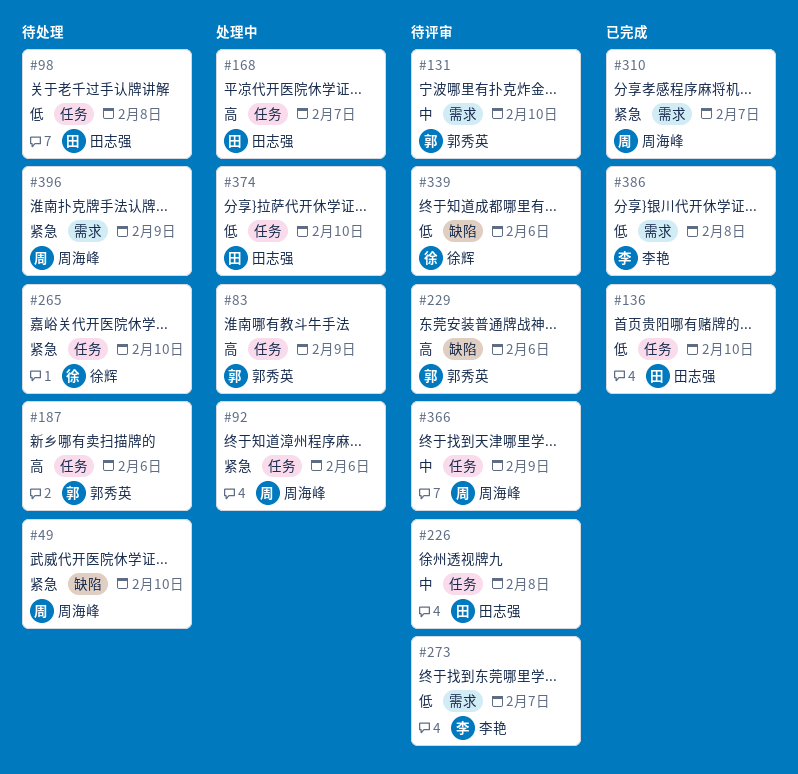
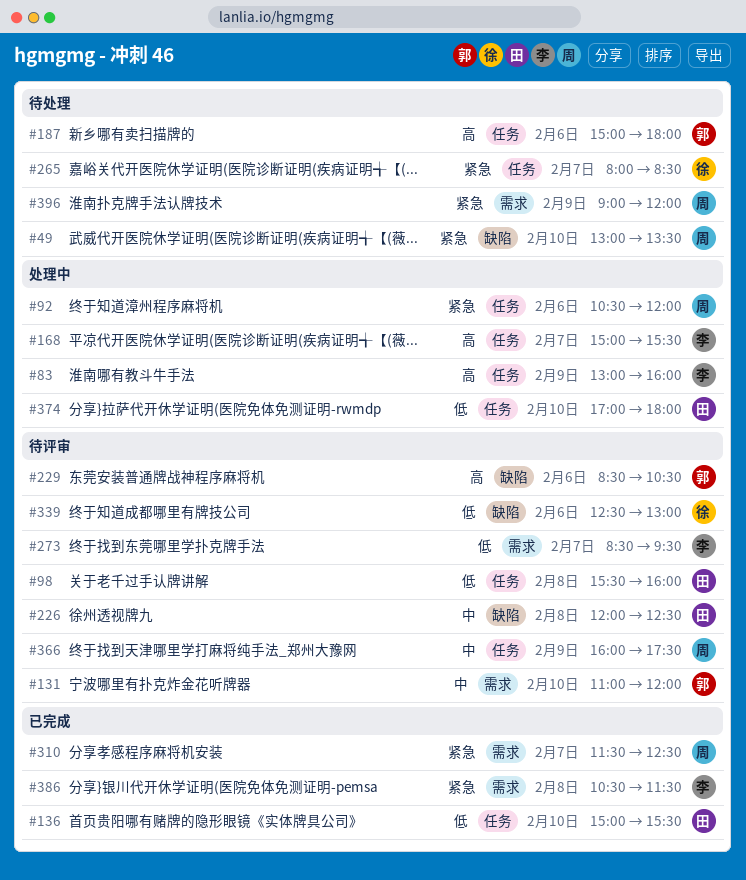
#83, owner: 郭秀英 -> 李艳
#98, status: 待处理 -> 待评审
#168, owner: 田志强 -> 李艳
#226, label: 任务 -> 缺陷
#265, day: Feb 10 -> Feb 7
#386, priority: 低 -> 紧急

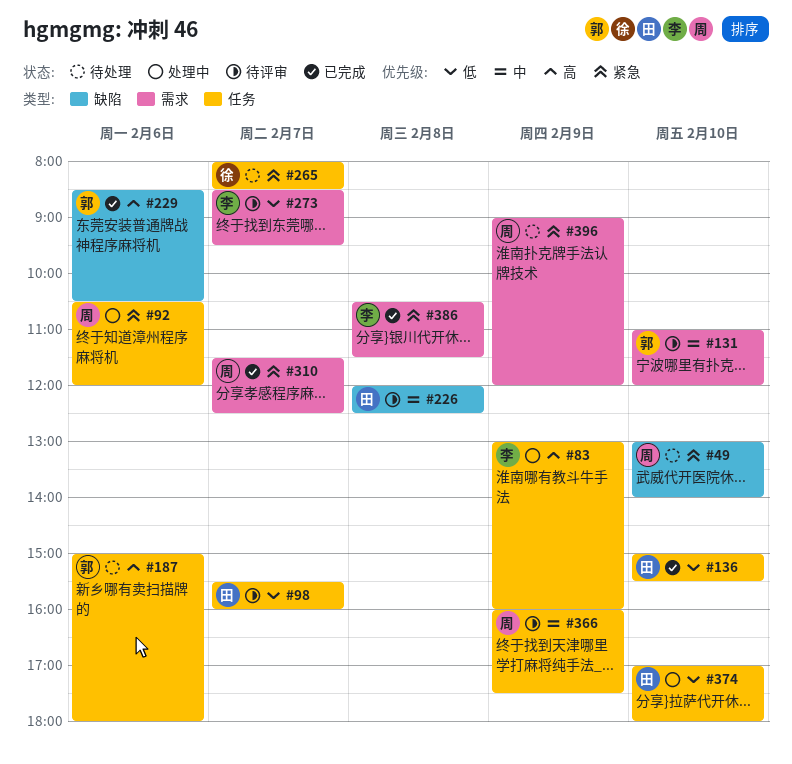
#49, ends: 13:30 -> 14:00
#98, day: Feb 8 -> Feb 7
#168: present -> none
#229, status: 待评审 -> 已完成
#339: present -> none

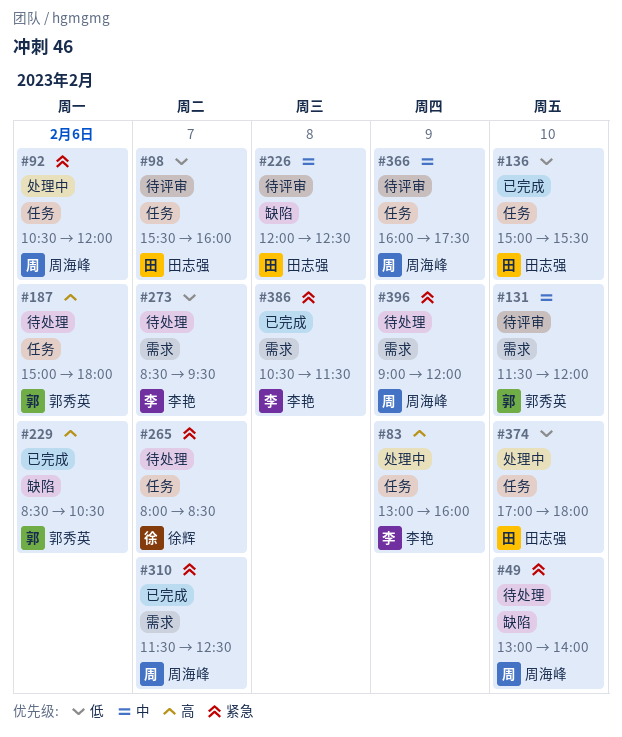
#131, begins: 11:00 -> 11:30
#273, status: 待评审 -> 待处理

